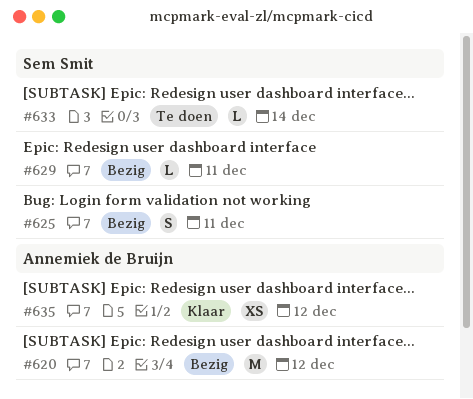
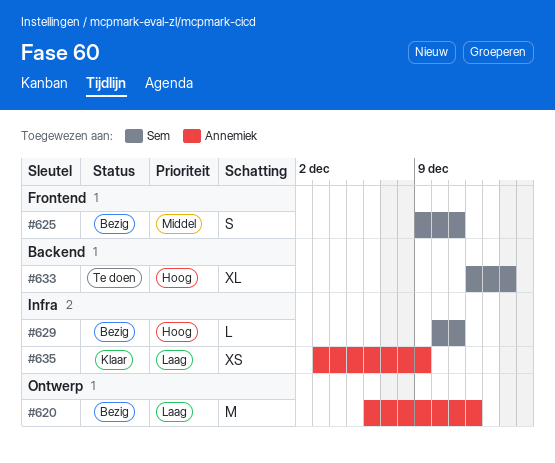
#633, estimate: L -> XL
#635, due: Dec 12 -> Dec 9

